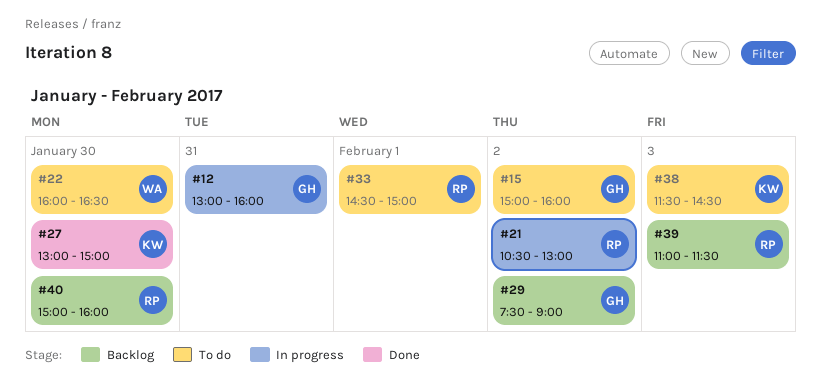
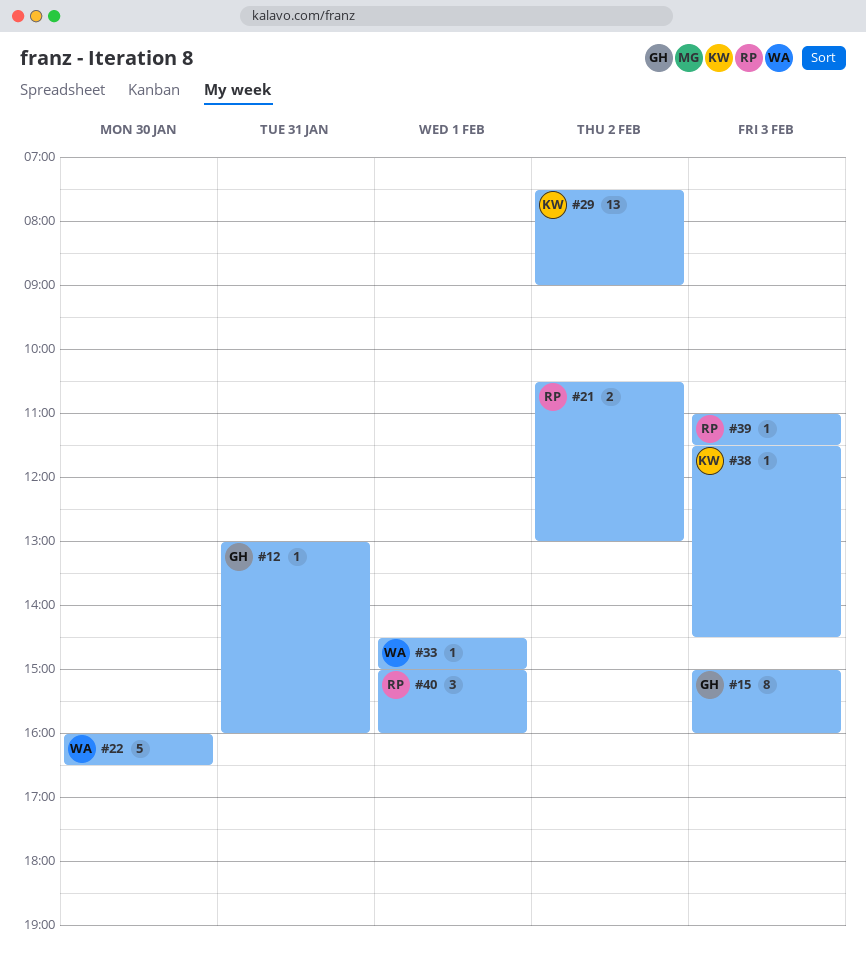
#15, day: Feb 2 -> Feb 3
#27: present -> none
#29, owner: GH -> KW
#33, owner: RP -> WA
#40, day: Jan 30 -> Feb 1

